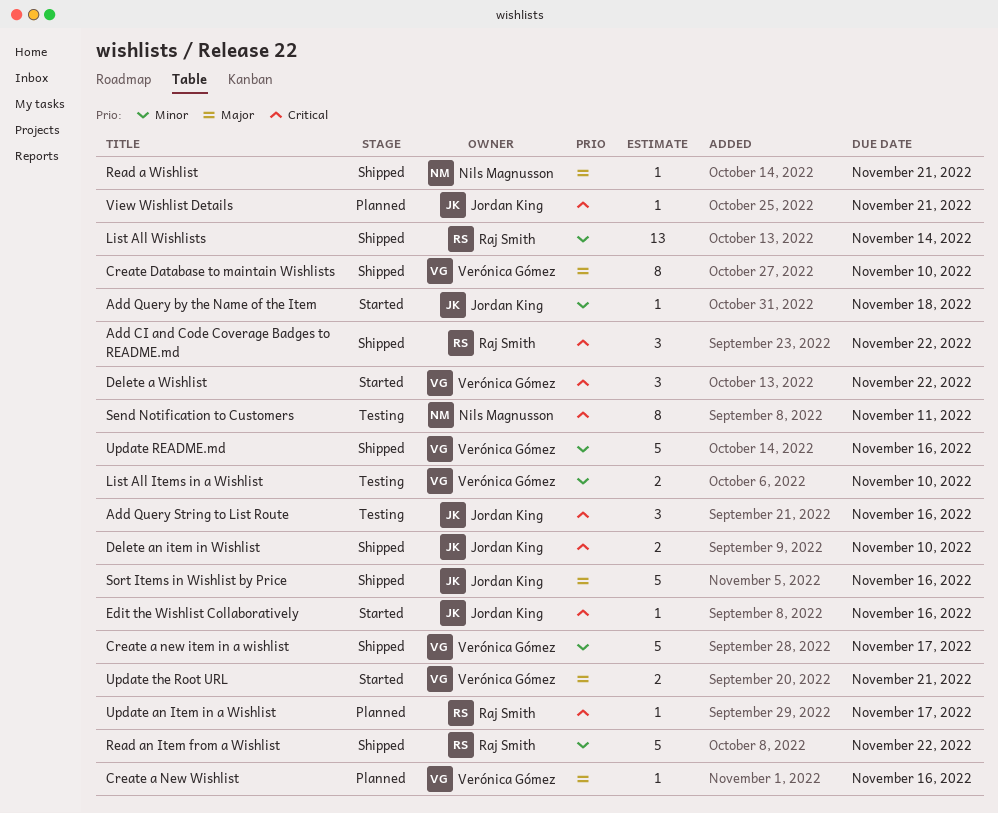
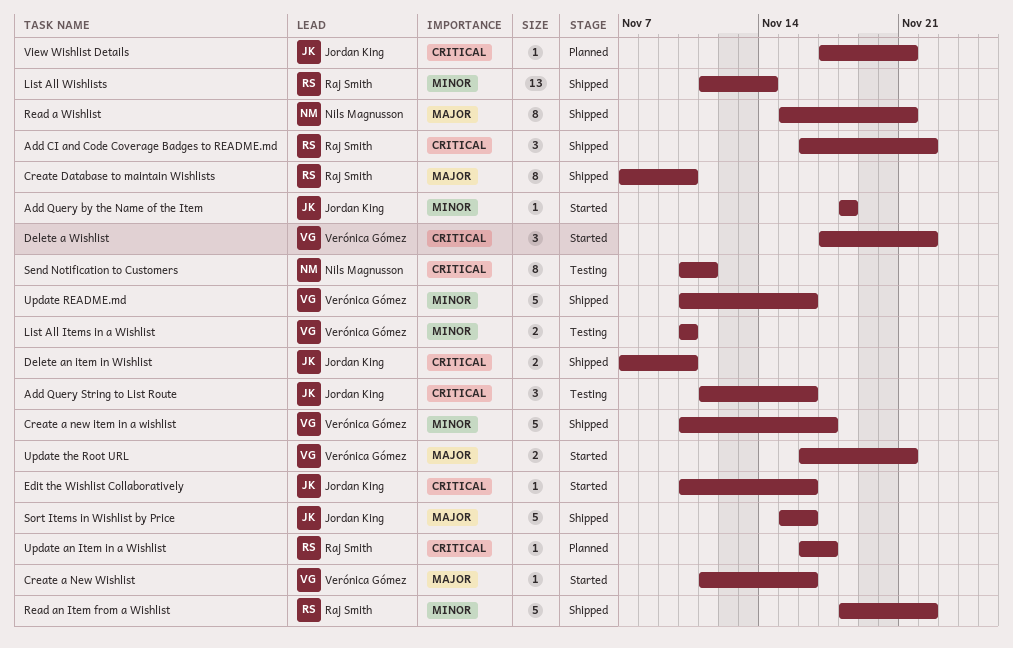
Create a New Wishlist, status: Planned -> Started
Create Database to maintain Wishlists, owner: Verónica Gómez -> Raj Smith
Read a Wishlist, estimate: 1 -> 8

